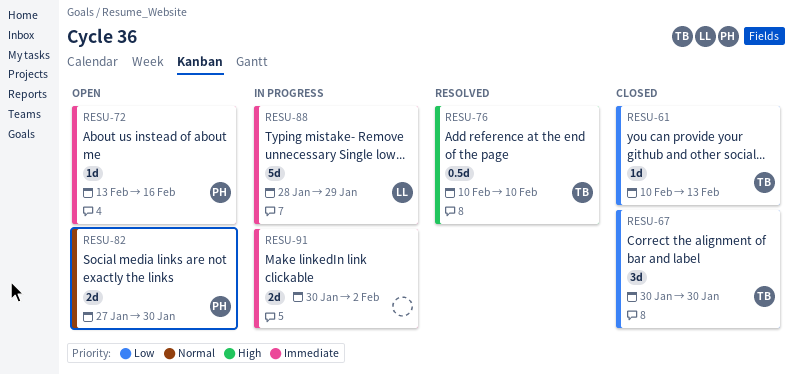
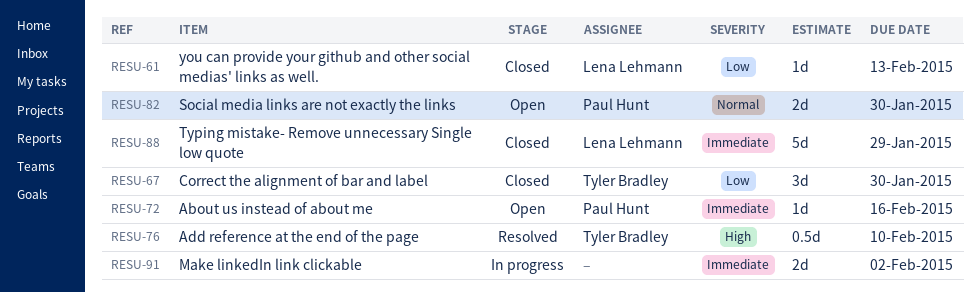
RESU-61, owner: Tyler Bradley -> Lena Lehmann
RESU-88, status: In progress -> Closed

